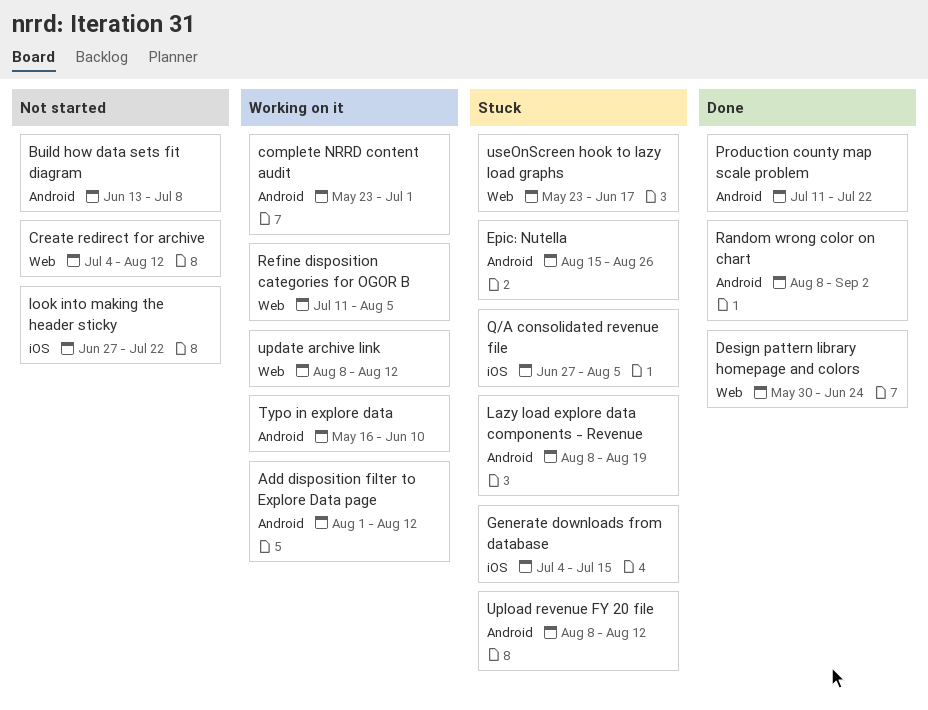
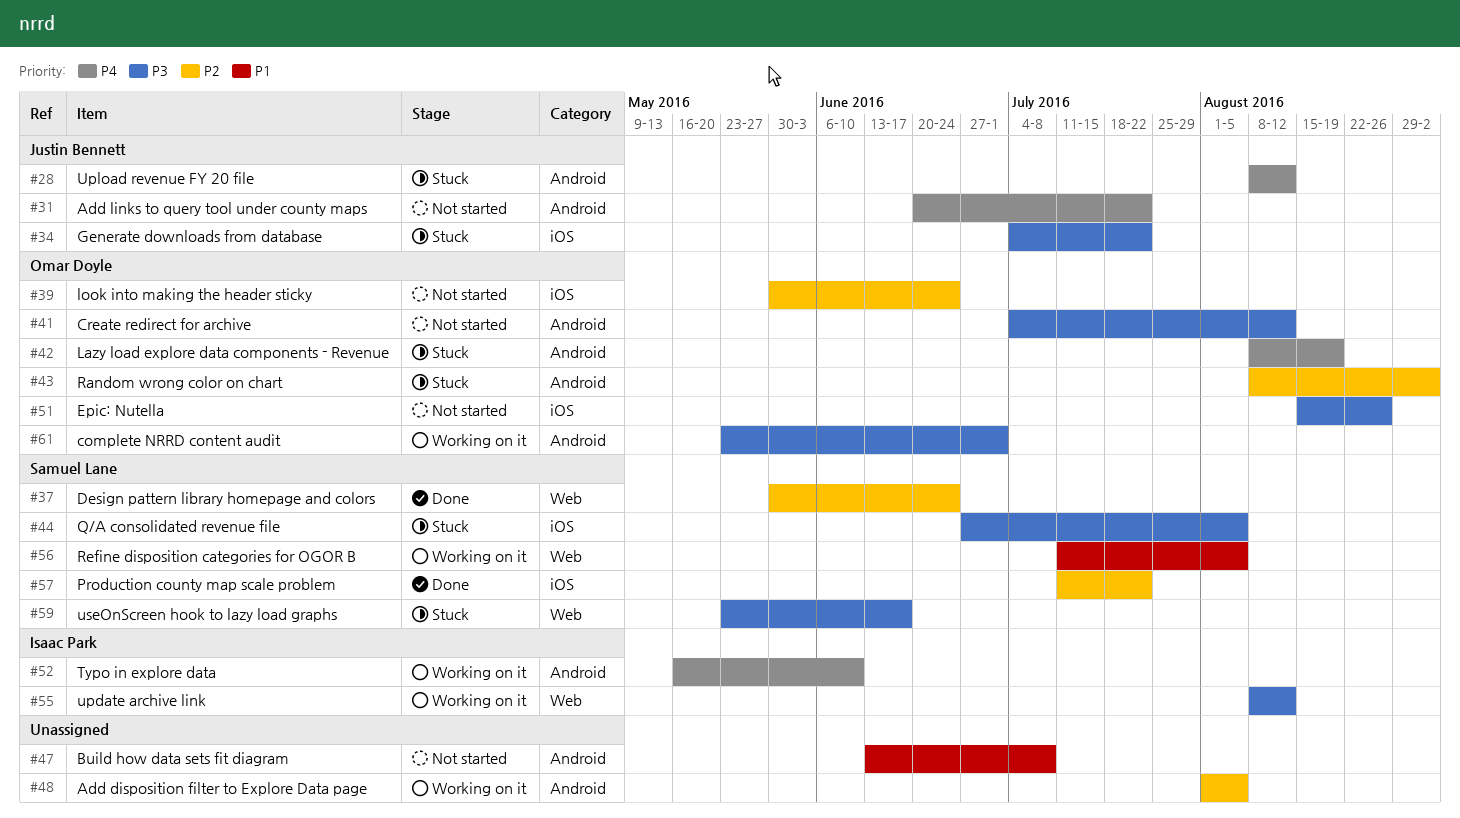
Add disposition filter to Explore Data page, due: Aug 12 -> Aug 5
Add links to query tool under county maps: none -> present
Create redirect for archive, label: Web -> Android
Epic: Nutella, status: Stuck -> Not started
Epic: Nutella, label: Android -> iOS
Generate downloads from database, due: Jul 15 -> Jul 22
look into making the header sticky, start: Jun 27 -> May 30
look into making the header sticky, due: Jul 22 -> Jun 24
Production county map scale problem, label: Android -> iOS
Random wrong color on chart, status: Done -> Stuck

